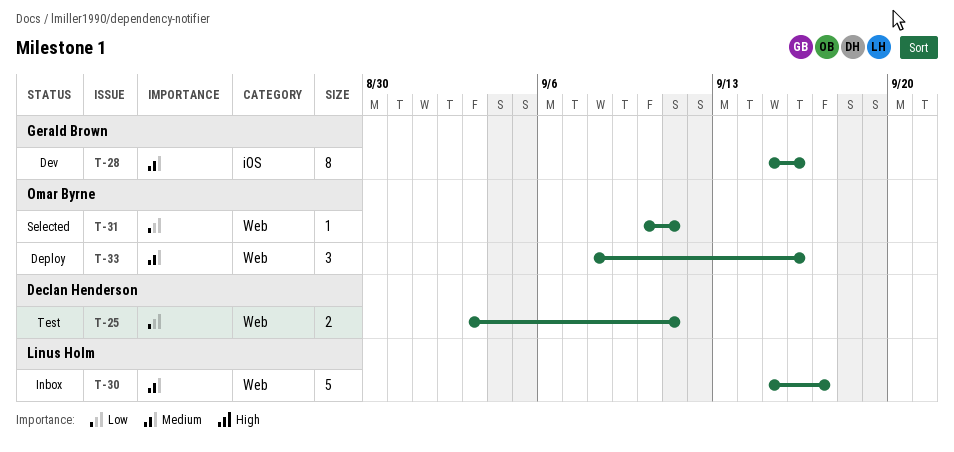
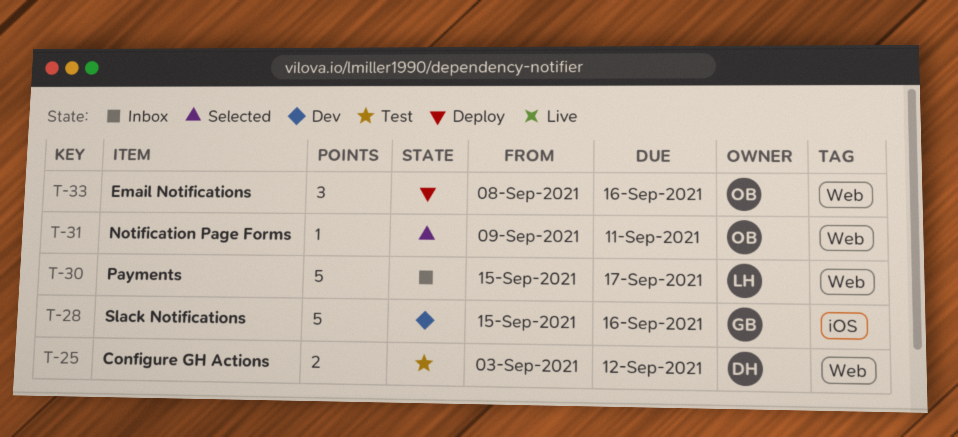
T-25, due: Sep 11 -> Sep 12
T-28, estimate: 8 -> 5
T-31, start: Sep 10 -> Sep 9

